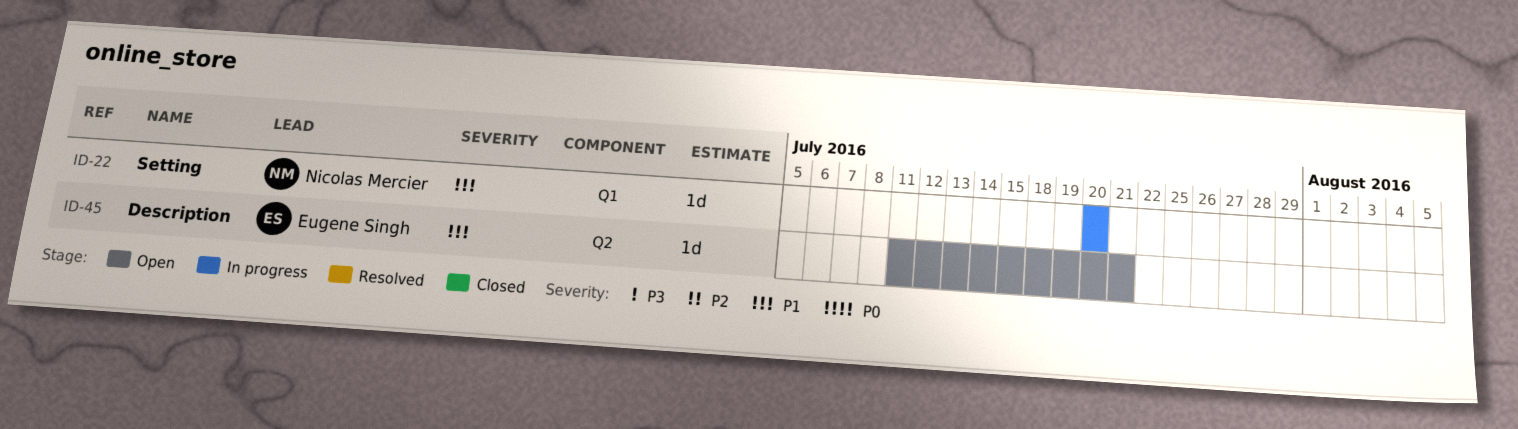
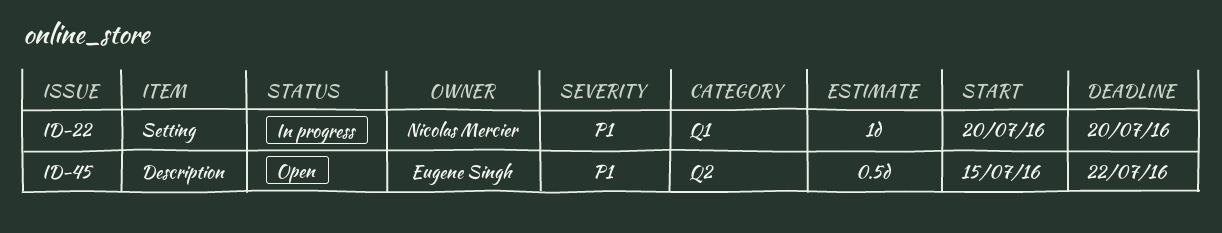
ID-45, estimate: 1d -> 0.5d
ID-45, start: Jul 11 -> Jul 15
ID-45, due: Jul 21 -> Jul 22

